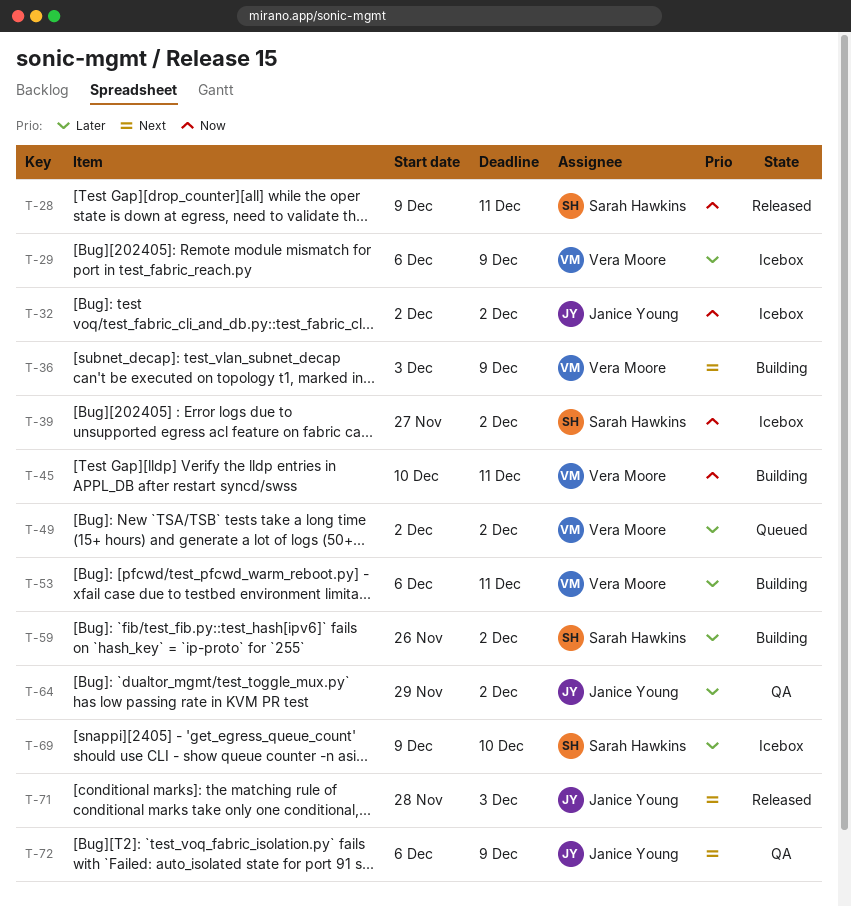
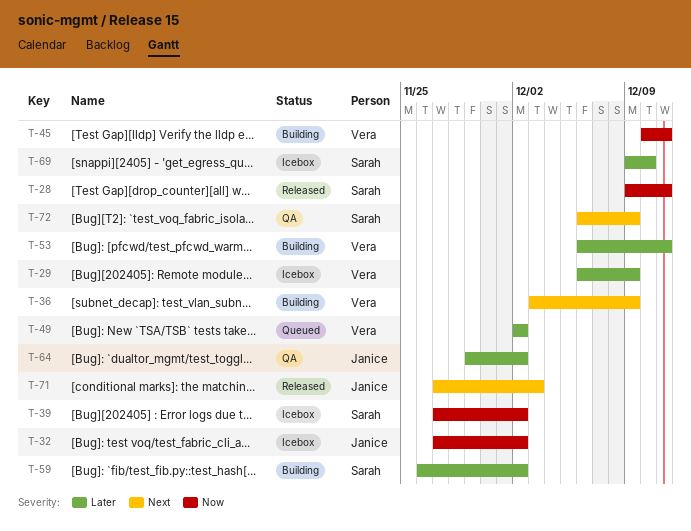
T-32, start: Dec 2 -> Nov 27
T-71, start: Nov 28 -> Nov 27
T-72, owner: Janice Young -> Sarah Hawkins

